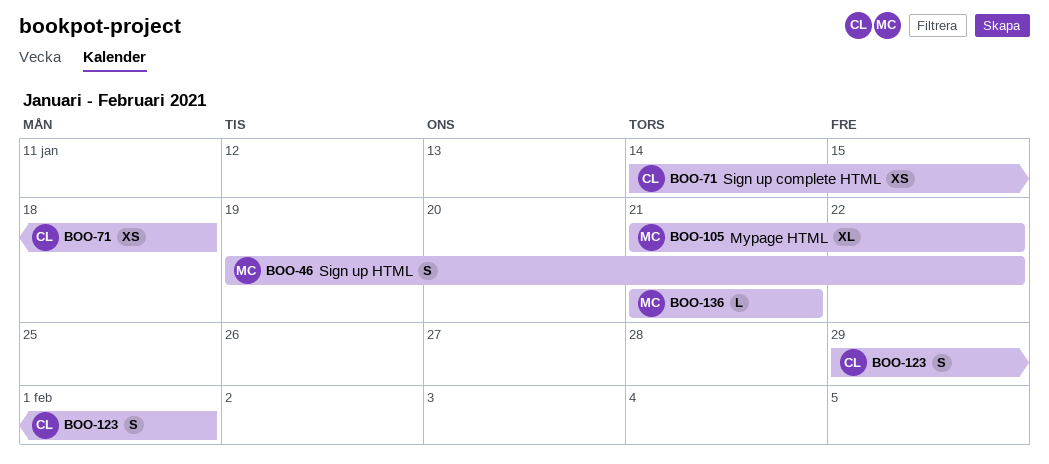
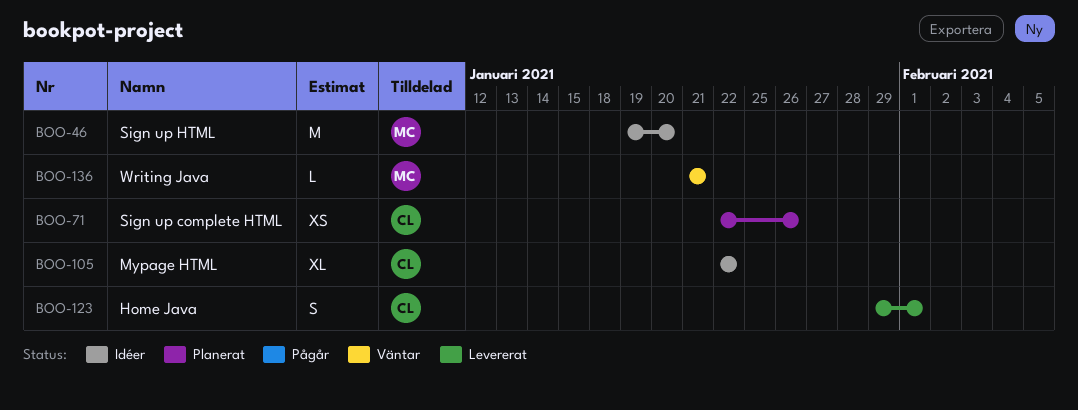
BOO-46, estimate: S -> M
BOO-46, due: Jan 22 -> Jan 20
BOO-71, start: Jan 14 -> Jan 22
BOO-71, due: Jan 18 -> Jan 26
BOO-105, owner: MC -> CL
BOO-105, start: Jan 21 -> Jan 22

